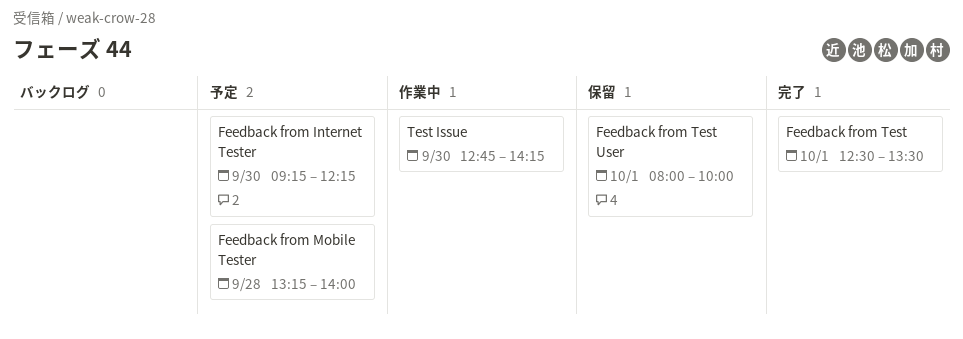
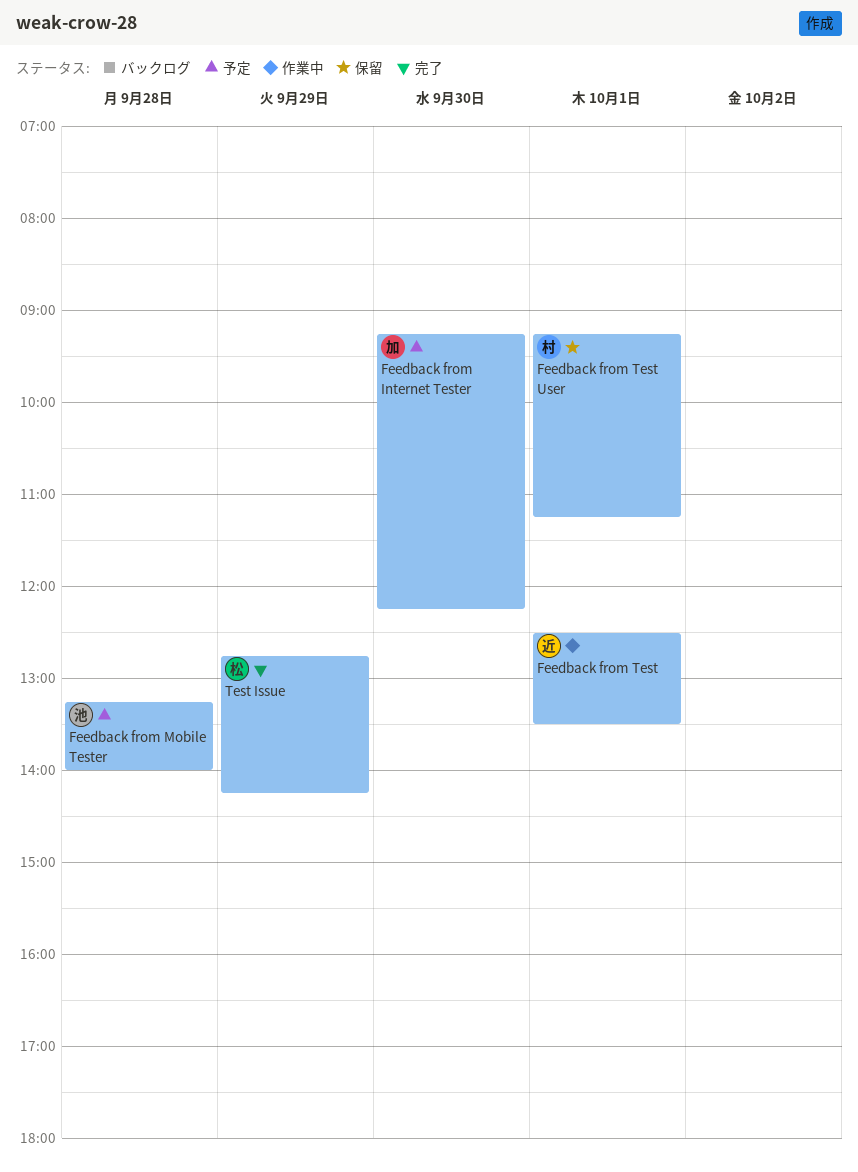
Feedback from Test, status: 完了 -> 作業中
Feedback from Test User, begins: 08:00 -> 09:15
Feedback from Test User, ends: 10:00 -> 11:15
Test Issue, status: 作業中 -> 完了
Test Issue, day: Sep 30 -> Sep 29

